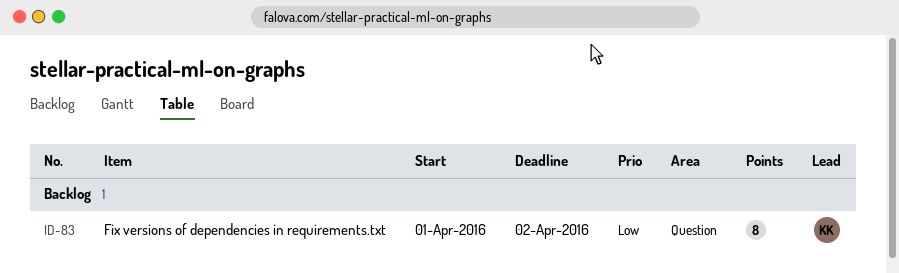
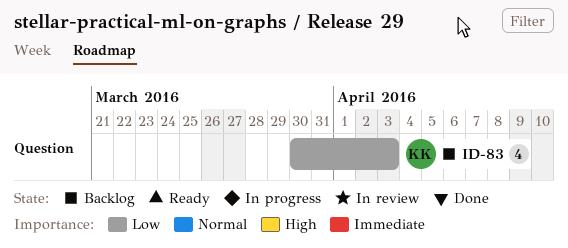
ID-83, estimate: 8 -> 4
ID-83, start: Apr 1 -> Mar 30
ID-83, due: Apr 2 -> Apr 3

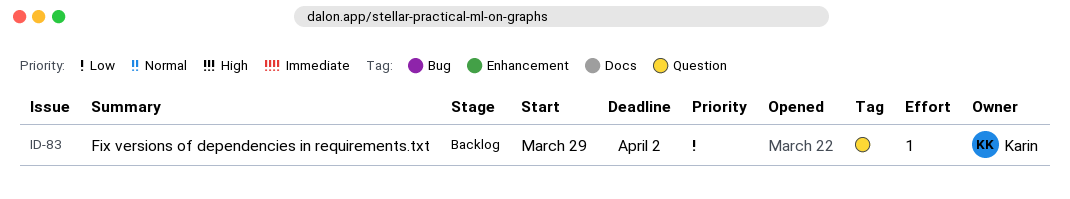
ID-83, estimate: 4 -> 1
ID-83, start: Mar 30 -> Mar 29
ID-83, due: Apr 3 -> Apr 2

